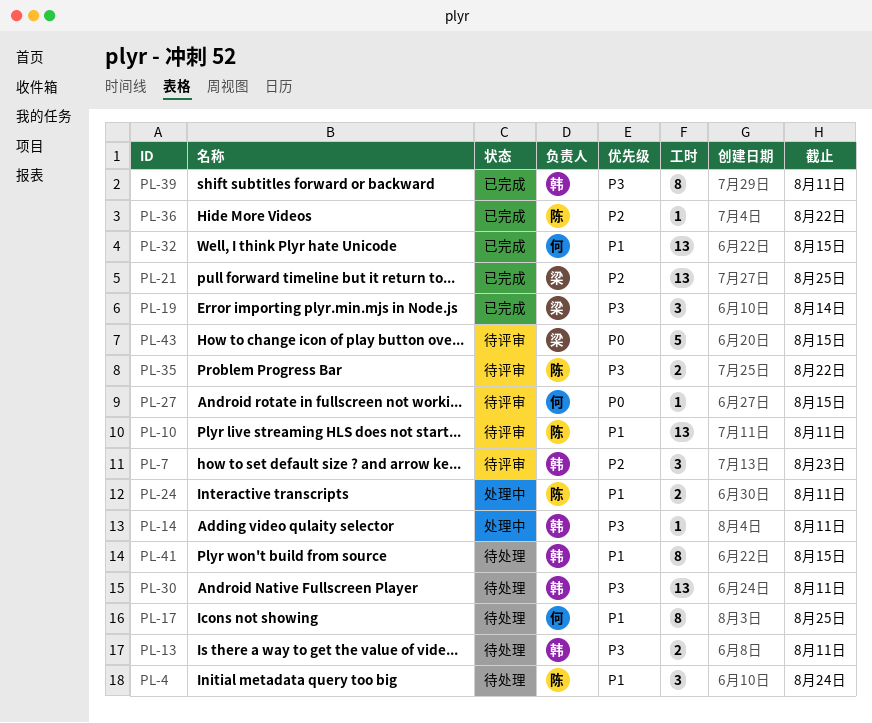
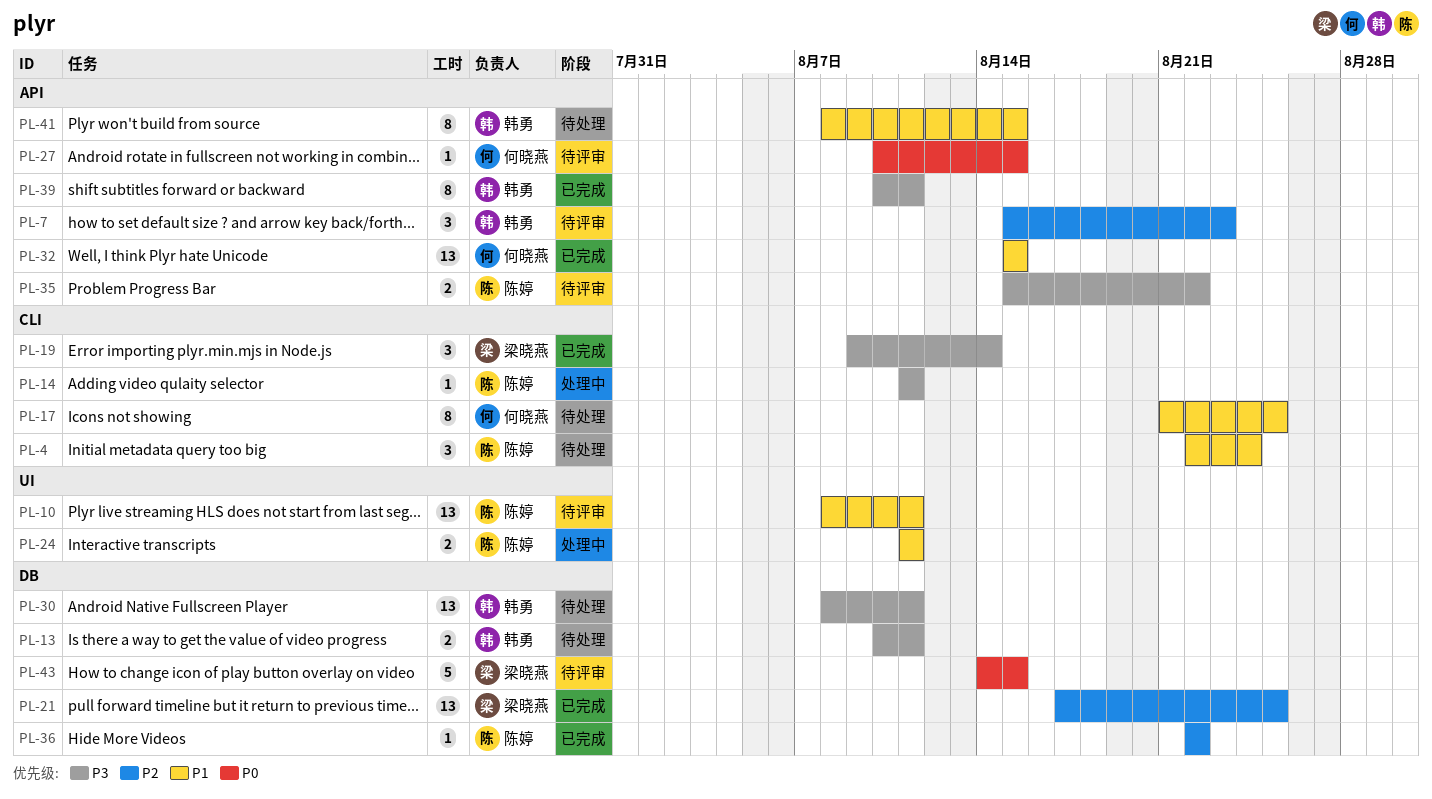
PL-14, owner: 韩勇 -> 陈婷

